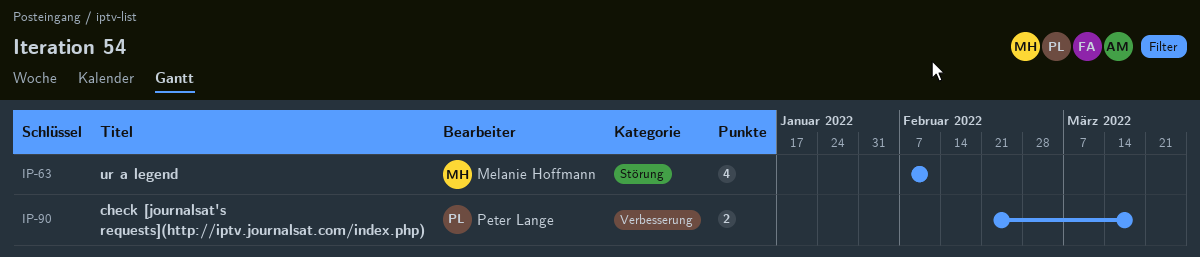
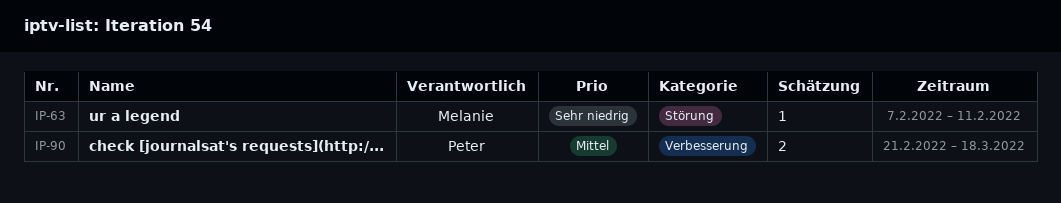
IP-63, estimate: 4 -> 1

